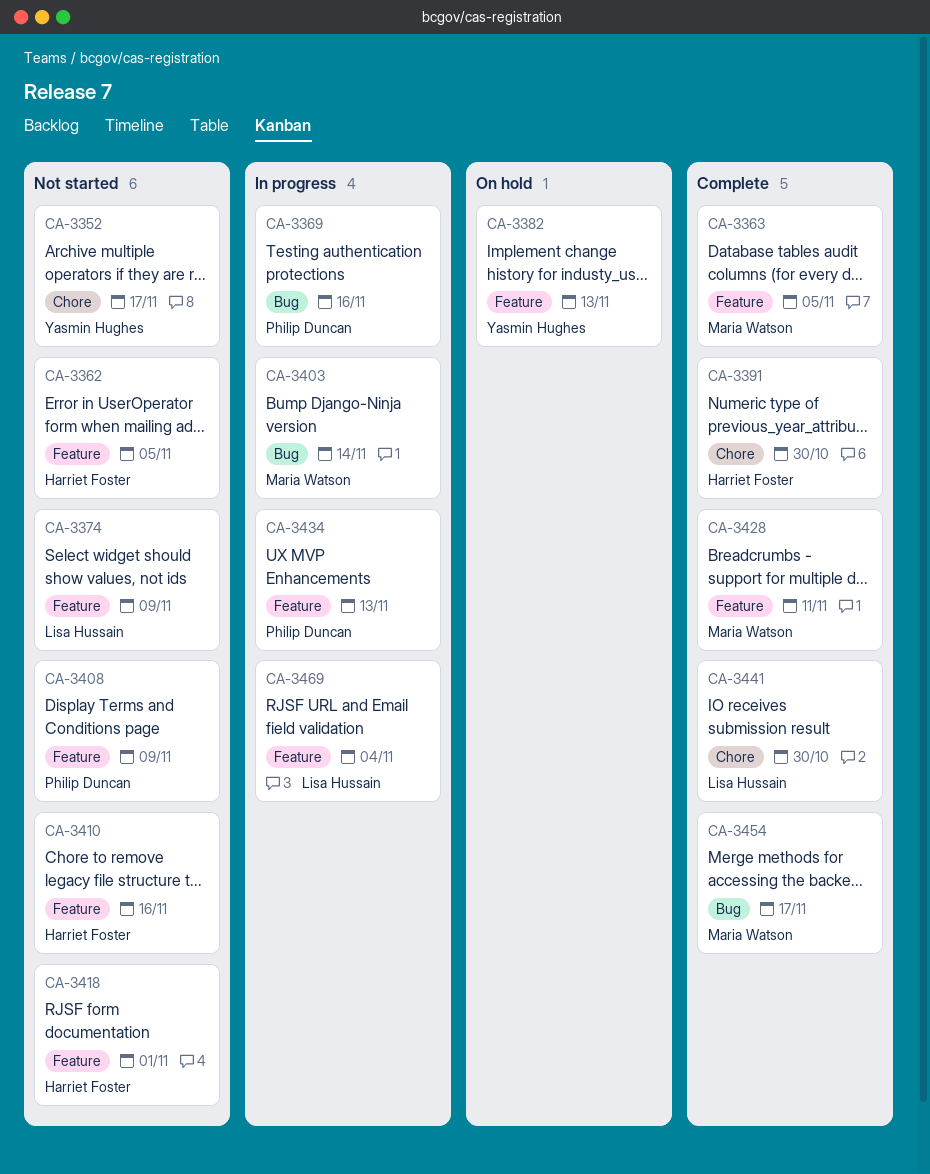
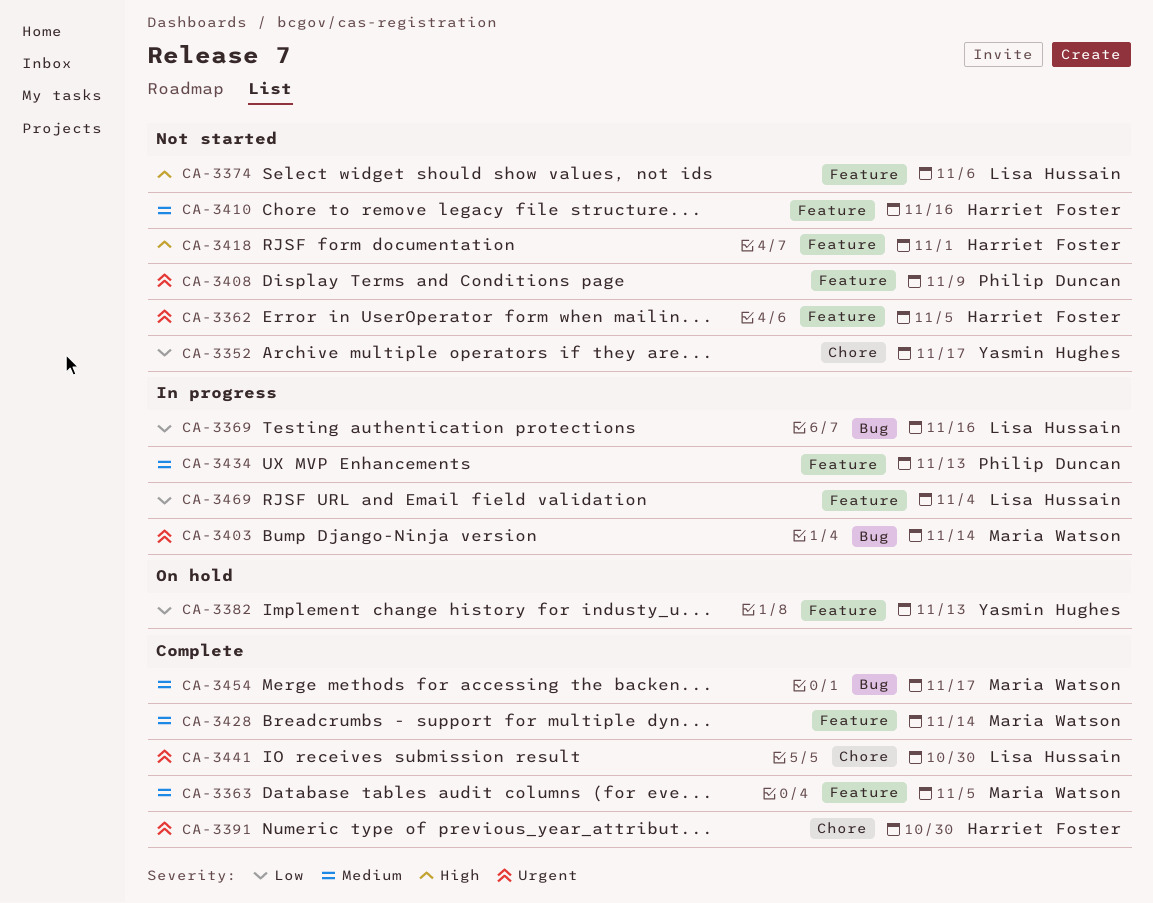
CA-3369, owner: Philip Duncan -> Lisa Hussain
CA-3374, due: Nov 9 -> Nov 6
CA-3428, due: Nov 11 -> Nov 14

